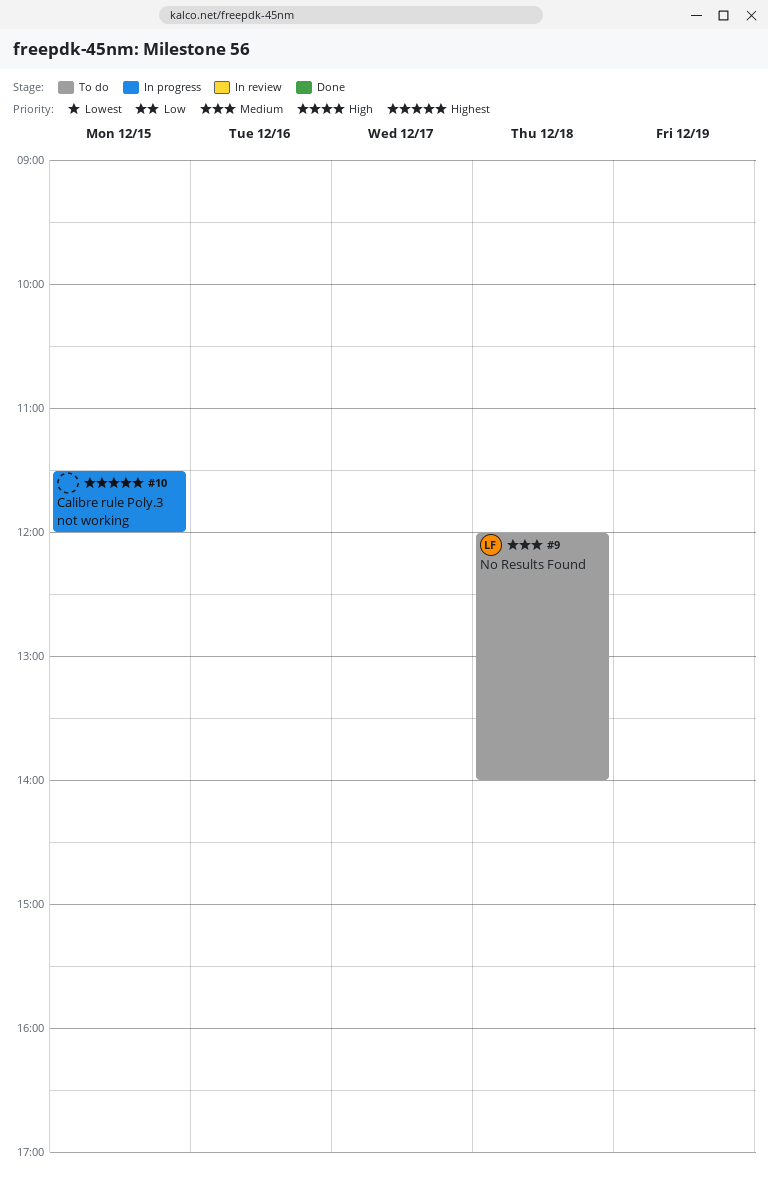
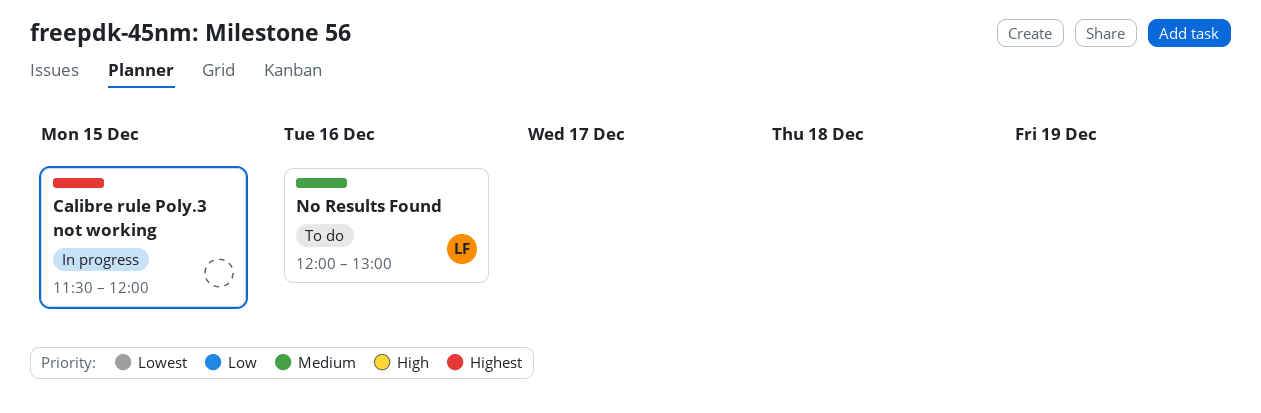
No Results Found, day: Dec 18 -> Dec 16
No Results Found, ends: 14:00 -> 13:00

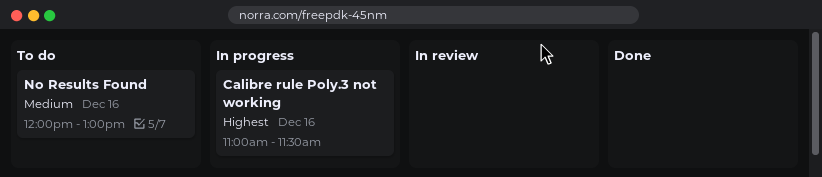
Calibre rule Poly.3 not working, day: Dec 15 -> Dec 16
Calibre rule Poly.3 not working, begins: 11:30 -> 11:00
Calibre rule Poly.3 not working, ends: 12:00 -> 11:30

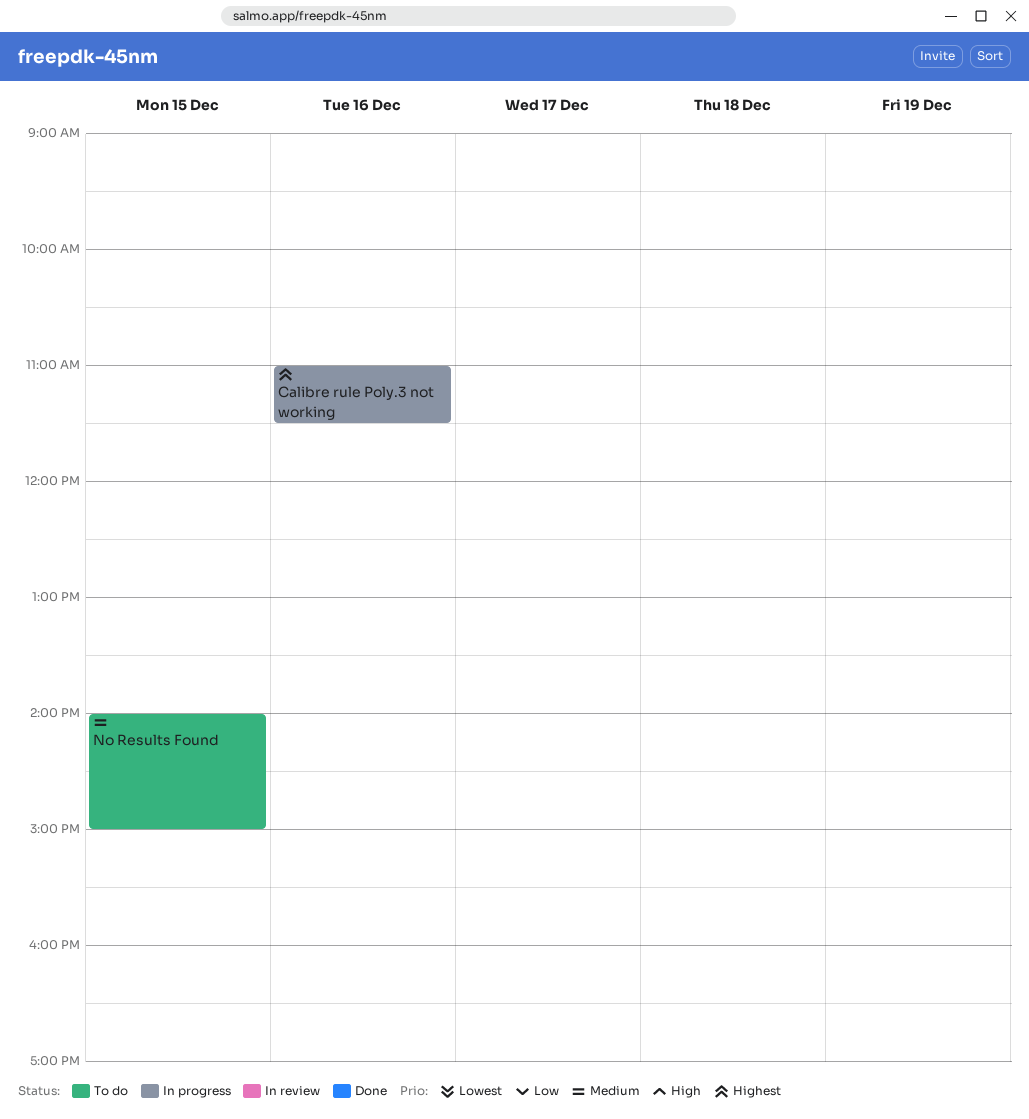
No Results Found, day: Dec 16 -> Dec 15
No Results Found, begins: 12:00 -> 14:00
No Results Found, ends: 13:00 -> 15:00

